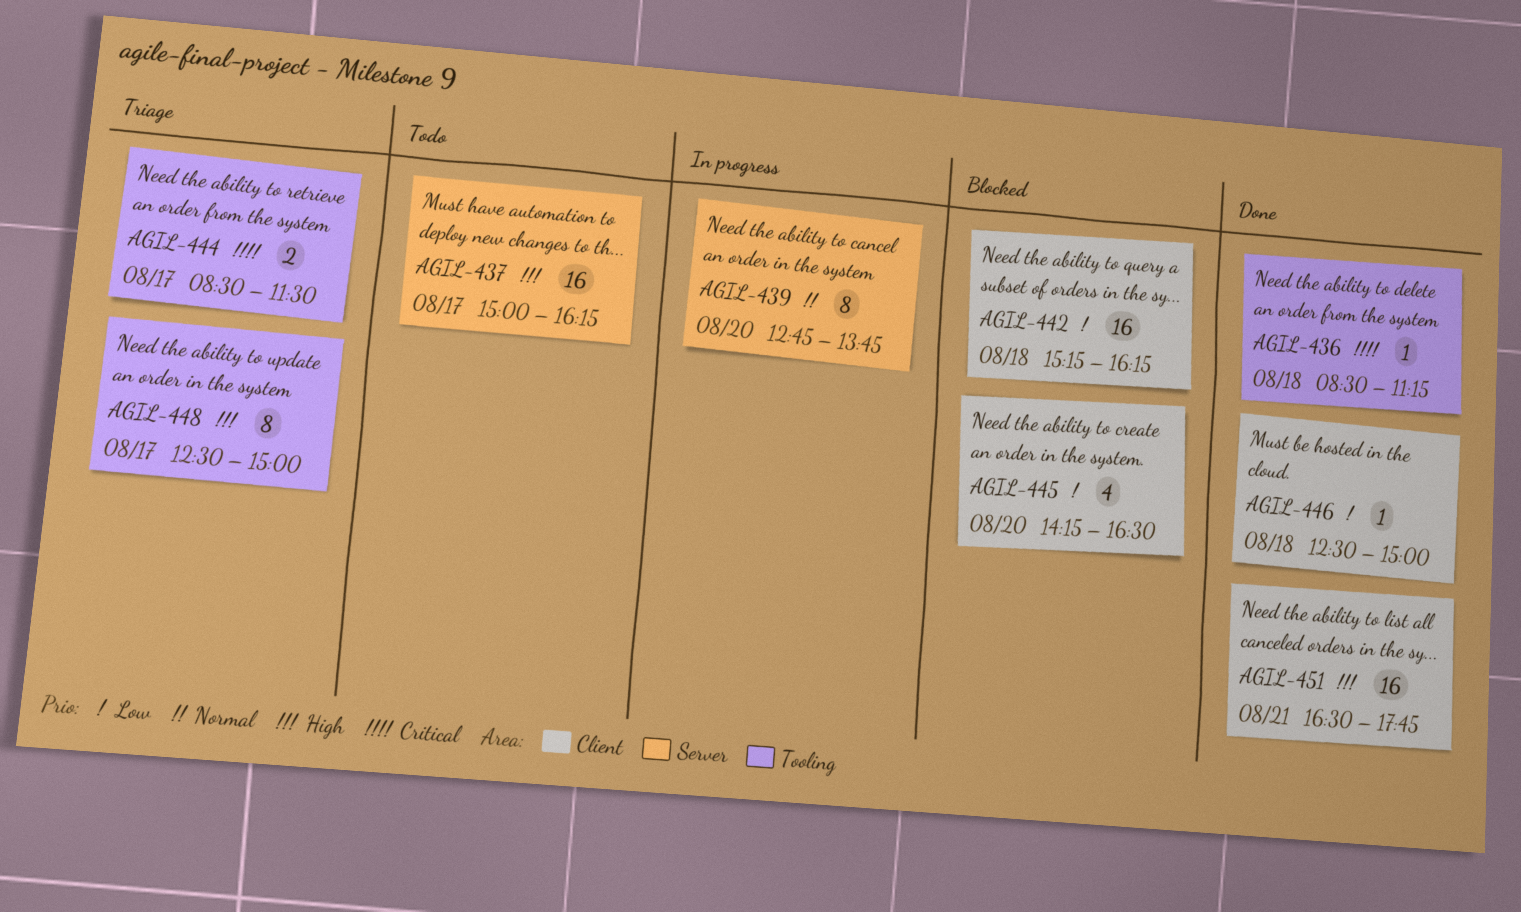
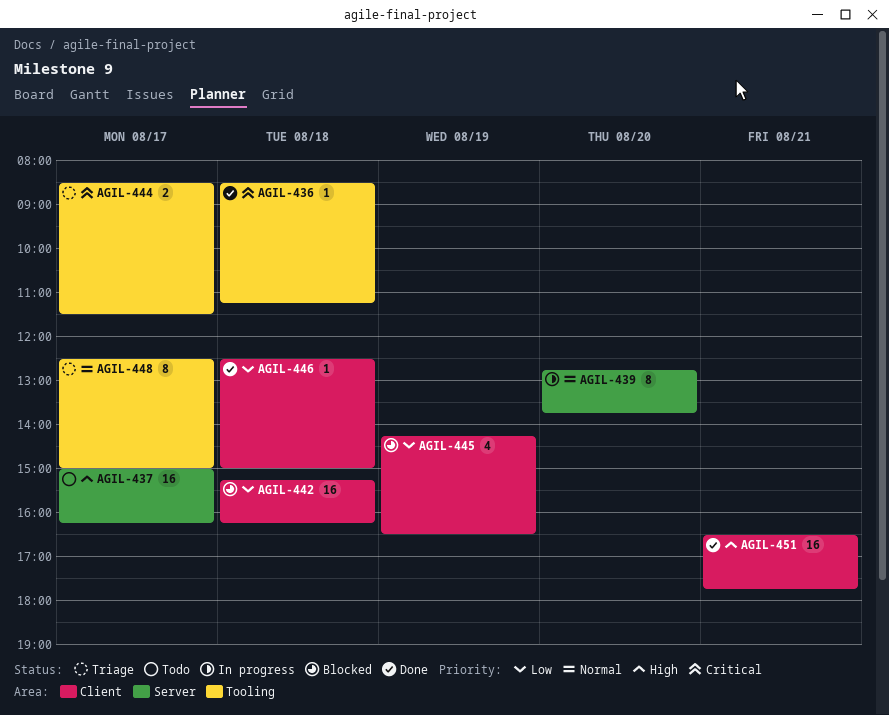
AGIL-445, day: Aug 20 -> Aug 19
AGIL-448, priority: High -> Normal

